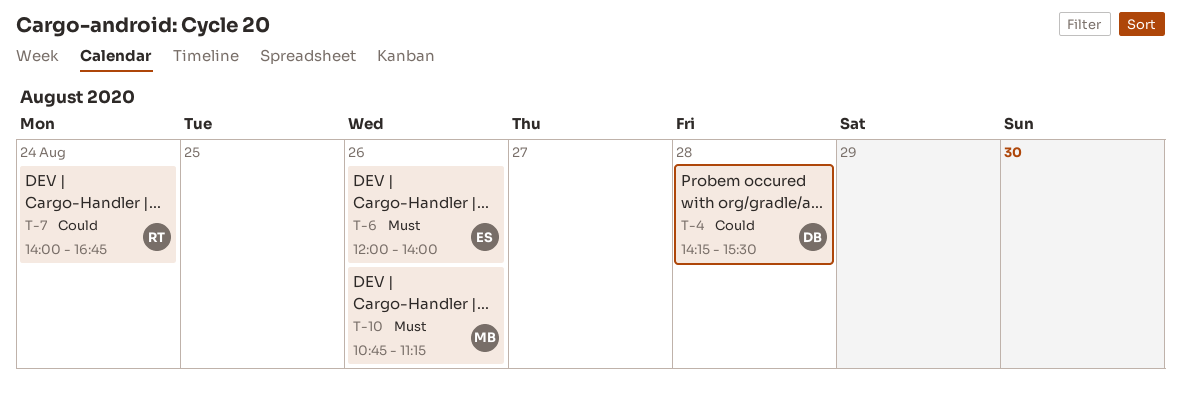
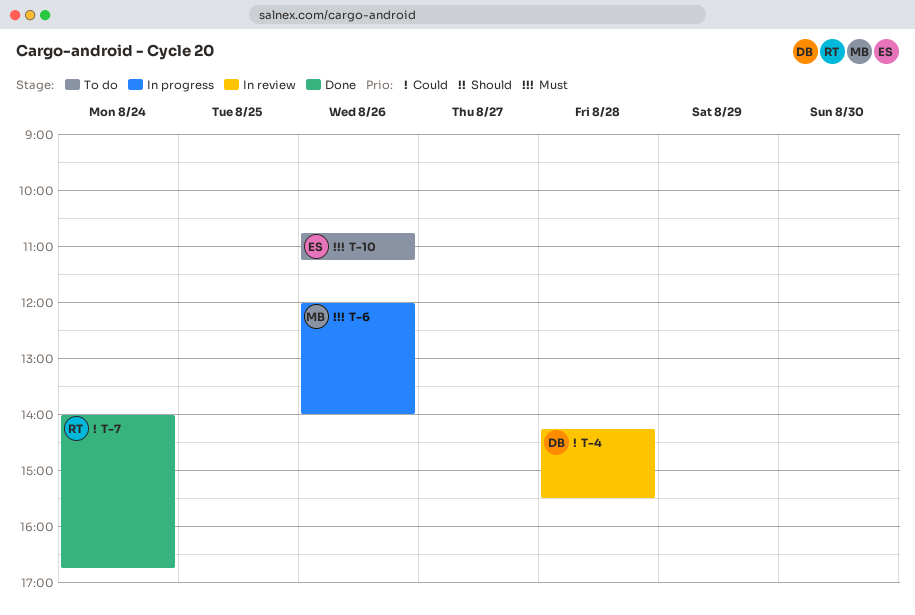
T-6, owner: ES -> MB
T-10, owner: MB -> ES

